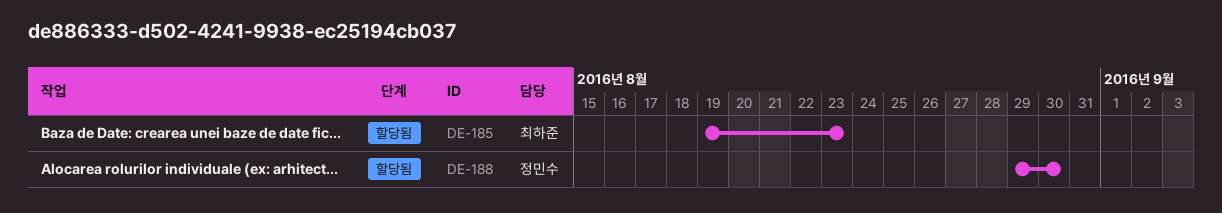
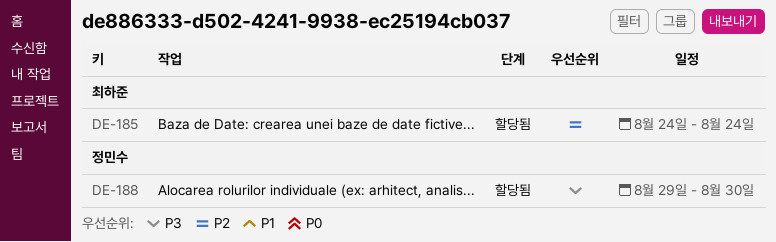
DE-185, start: Aug 19 -> Aug 24
DE-185, due: Aug 23 -> Aug 24

